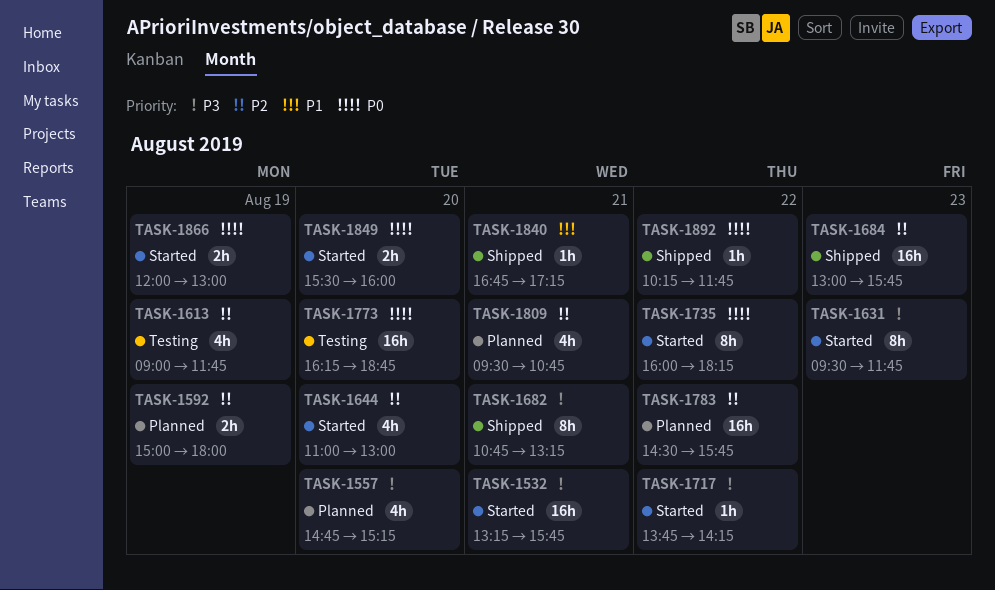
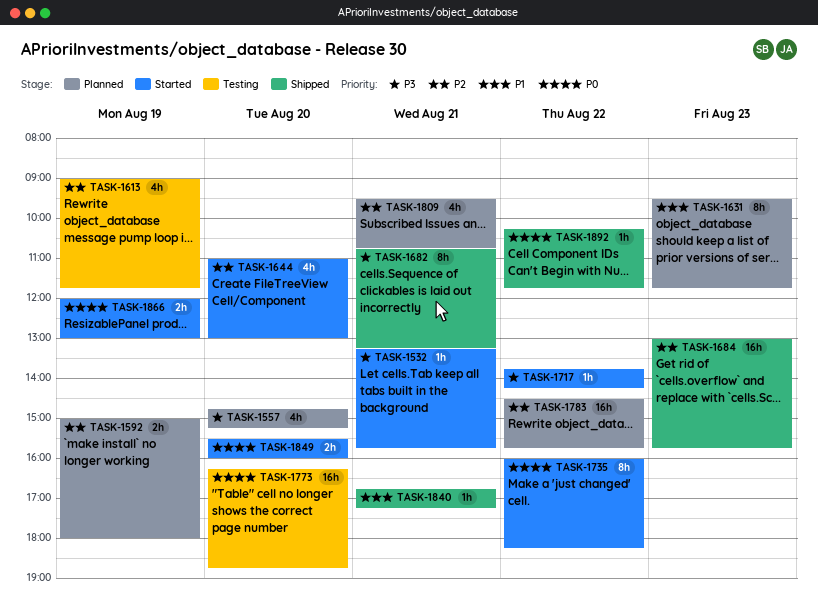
TASK-1532, estimate: 16h -> 1h
TASK-1631, status: Started -> Planned
TASK-1631, priority: P3 -> P1

